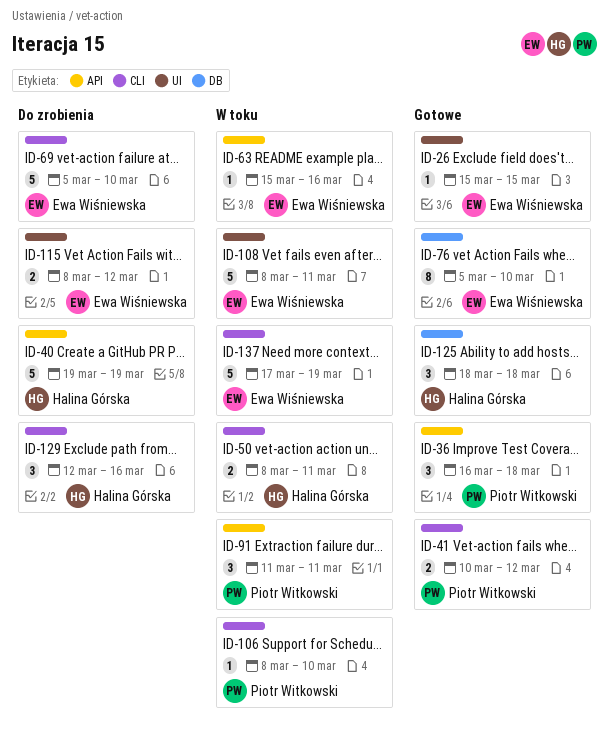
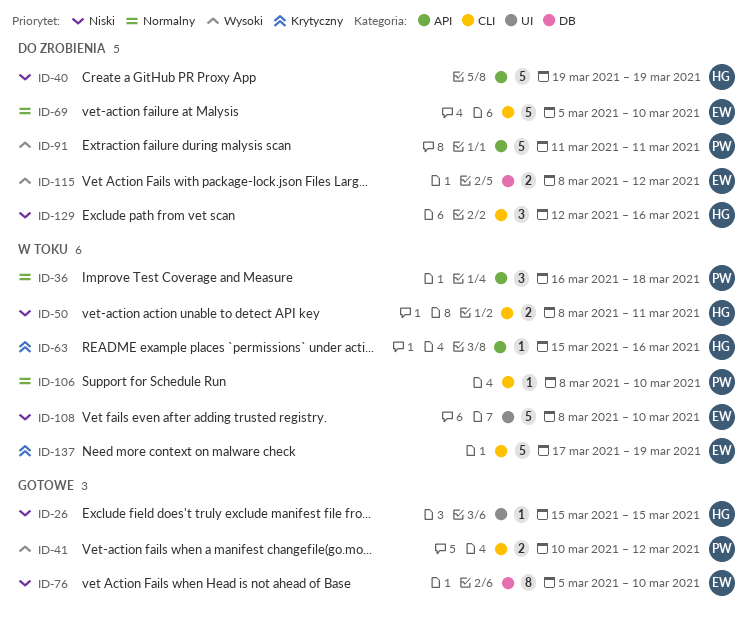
ID-26, owner: Ewa Wiśniewska -> Halina Górska
ID-36, status: Gotowe -> W toku
ID-63, owner: Ewa Wiśniewska -> Halina Górska
ID-91, status: W toku -> Do zrobienia
ID-91, estimate: 3 -> 5
ID-108, due: Mar 11 -> Mar 10
ID-115, label: UI -> DB
ID-125: present -> none

